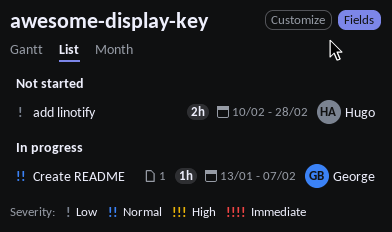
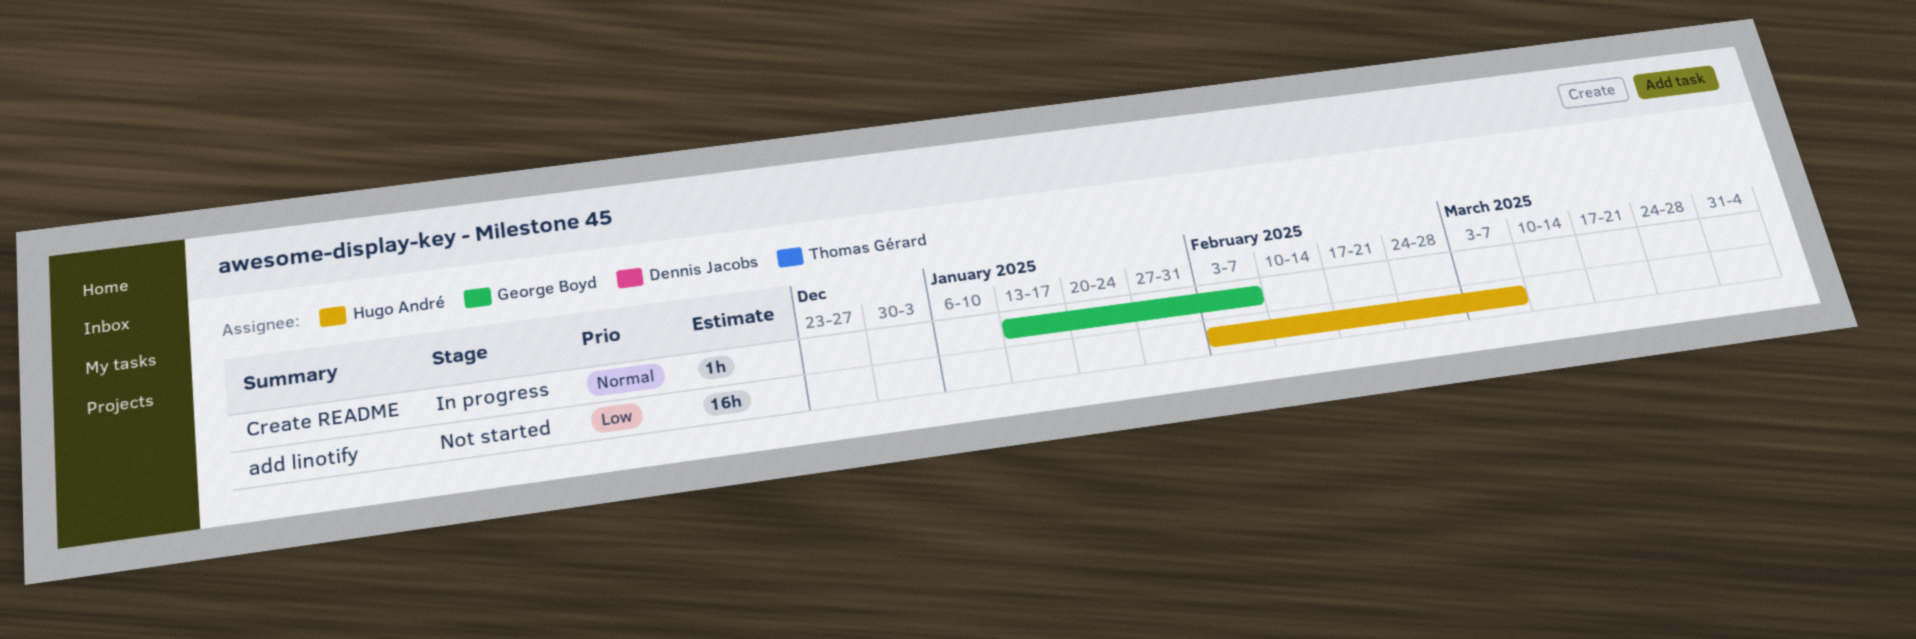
add linotify, estimate: 2h -> 16h
add linotify, start: Feb 10 -> Feb 3
add linotify, due: Feb 28 -> Mar 7

